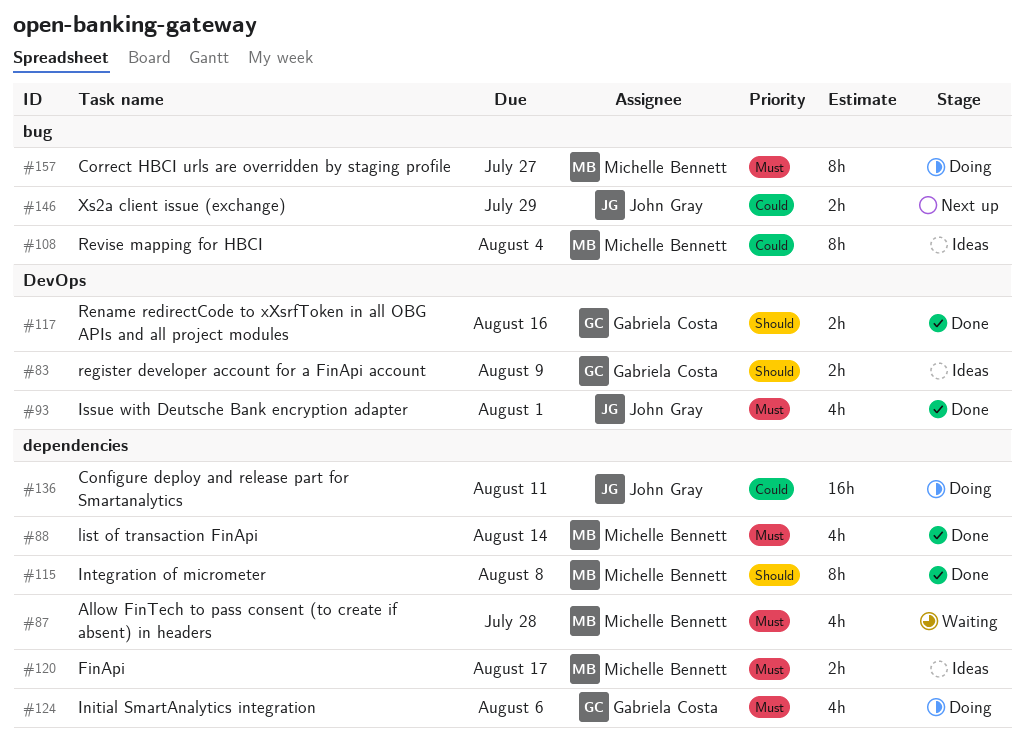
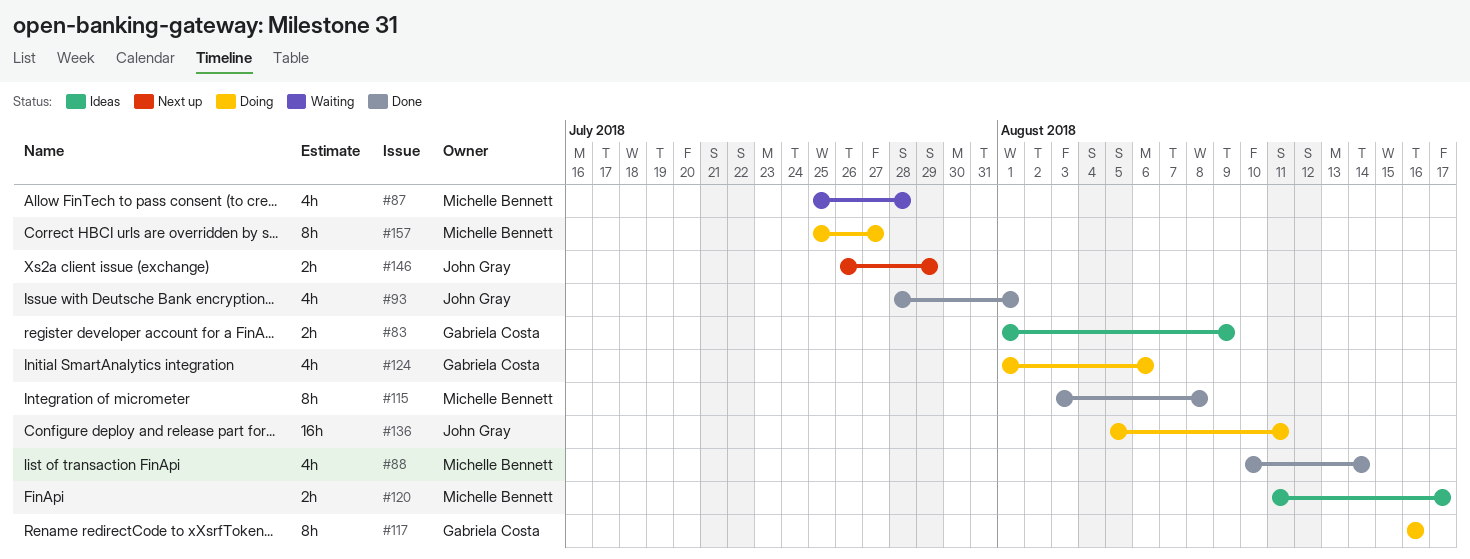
#108: present -> none
#117, status: Done -> Doing
#117, estimate: 2h -> 8h

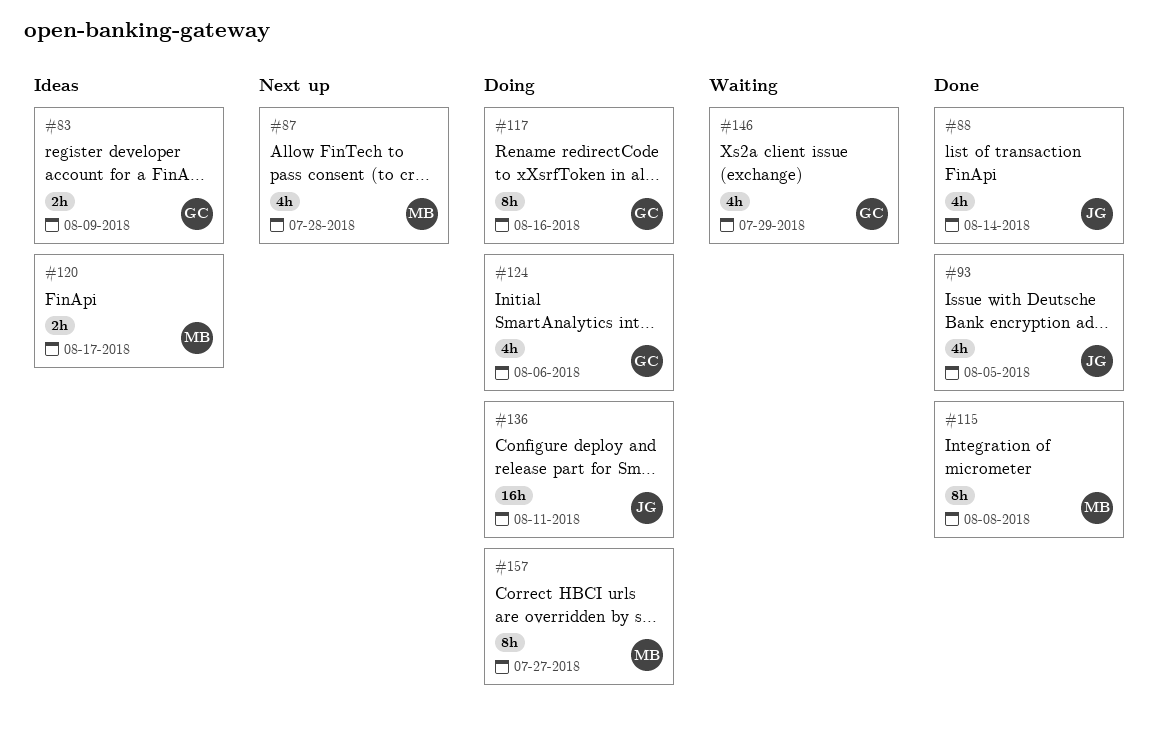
#87, status: Waiting -> Next up
#88, owner: Michelle Bennett -> John Gray
#93, due: Aug 1 -> Aug 5
#146, status: Next up -> Waiting
#146, owner: John Gray -> Gabriela Costa
#146, estimate: 2h -> 4h

